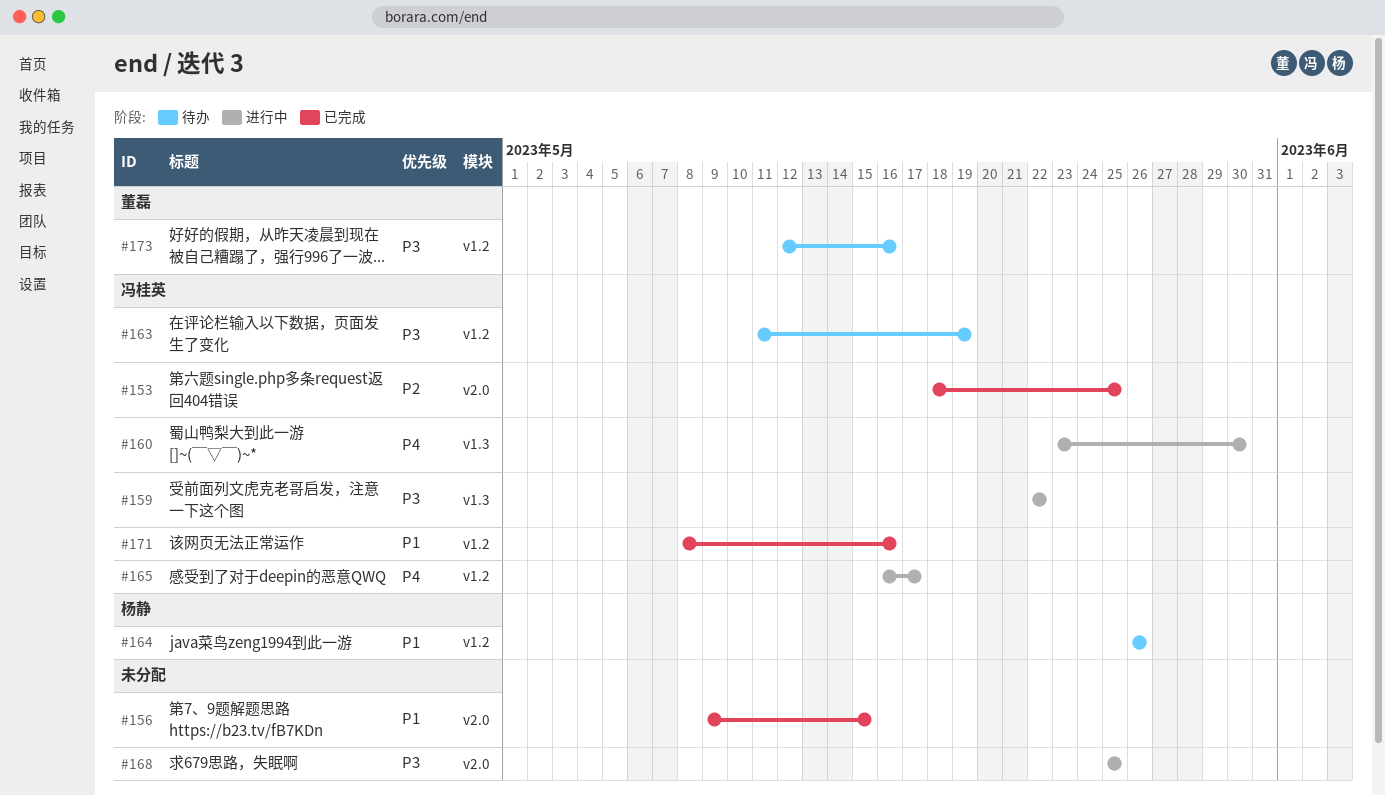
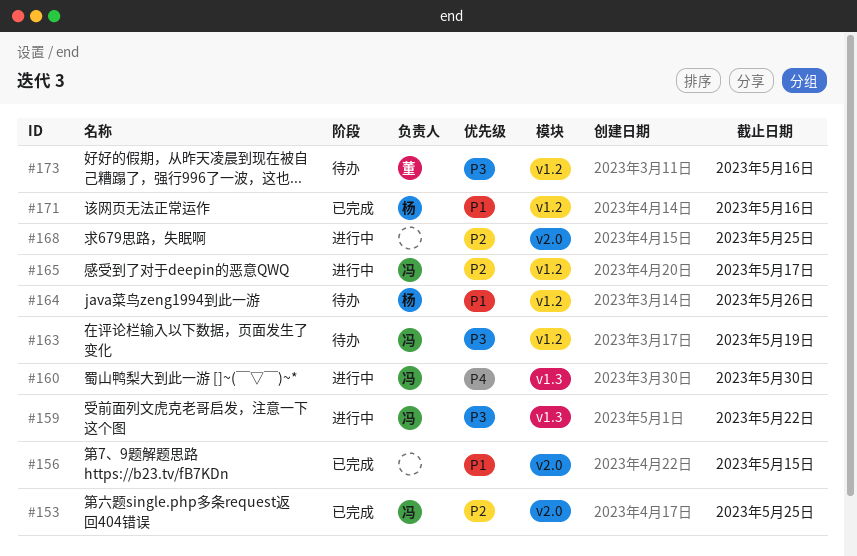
#165, priority: P4 -> P2
#168, priority: P3 -> P2
#171, owner: 冯桂英 -> 杨静

